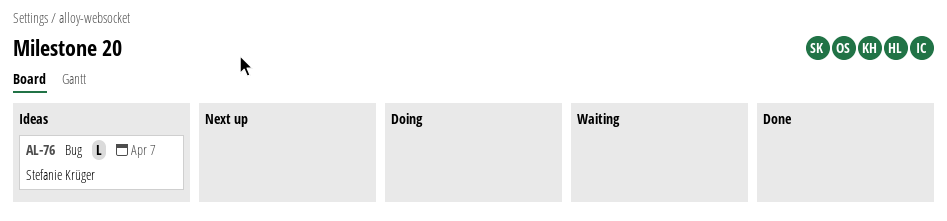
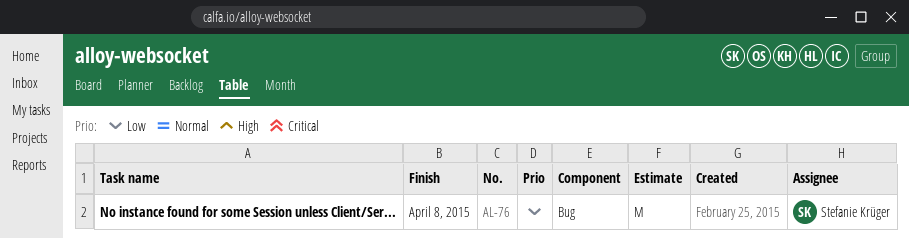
AL-76, estimate: L -> M
AL-76, due: Apr 7 -> Apr 8

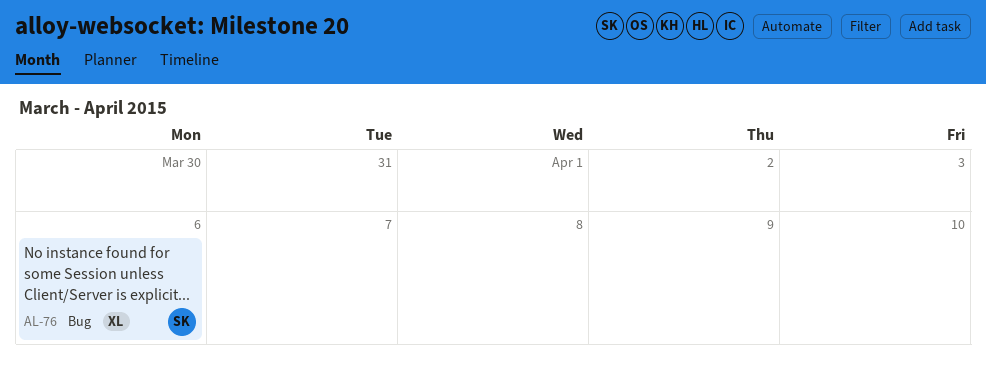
AL-76, estimate: M -> XL
AL-76, due: Apr 8 -> Apr 6

